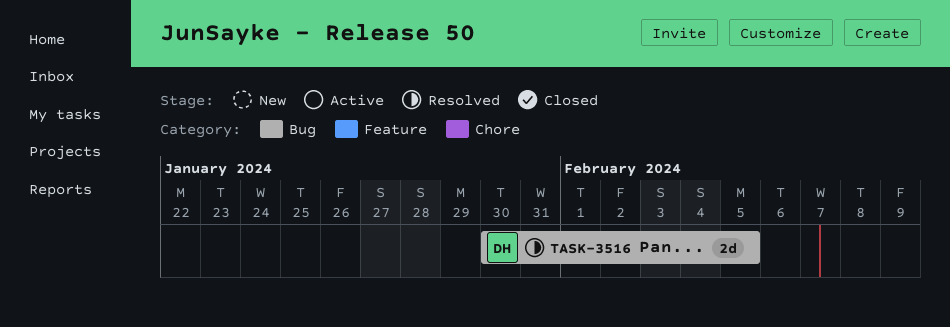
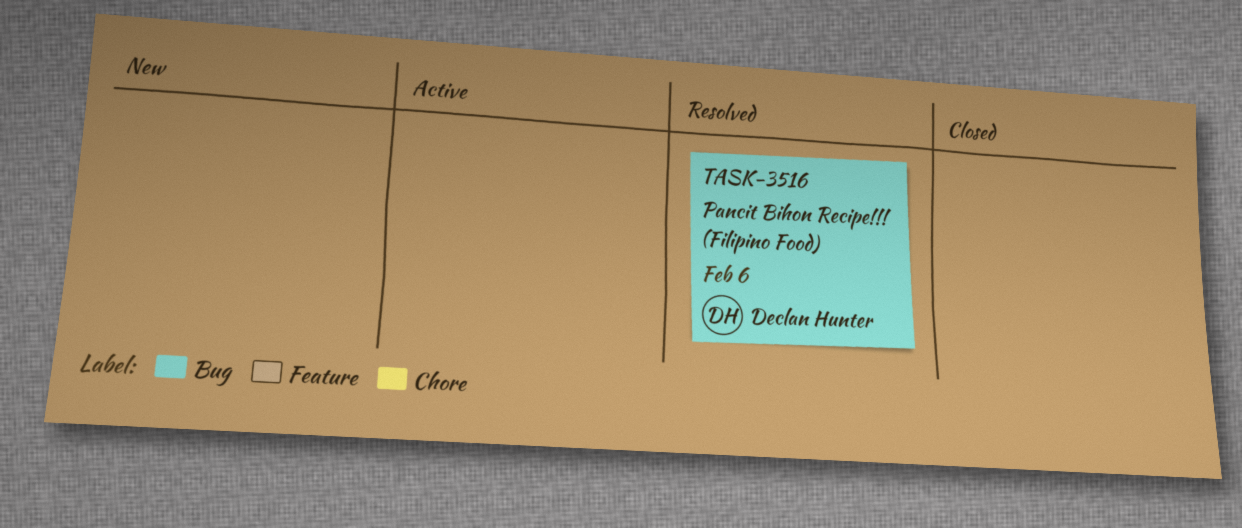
TASK-3516, due: Feb 5 -> Feb 6

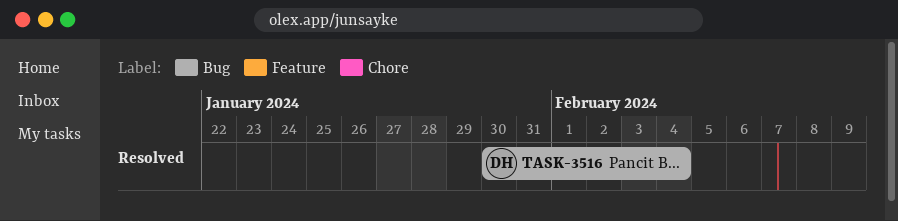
TASK-3516, due: Feb 6 -> Feb 4

